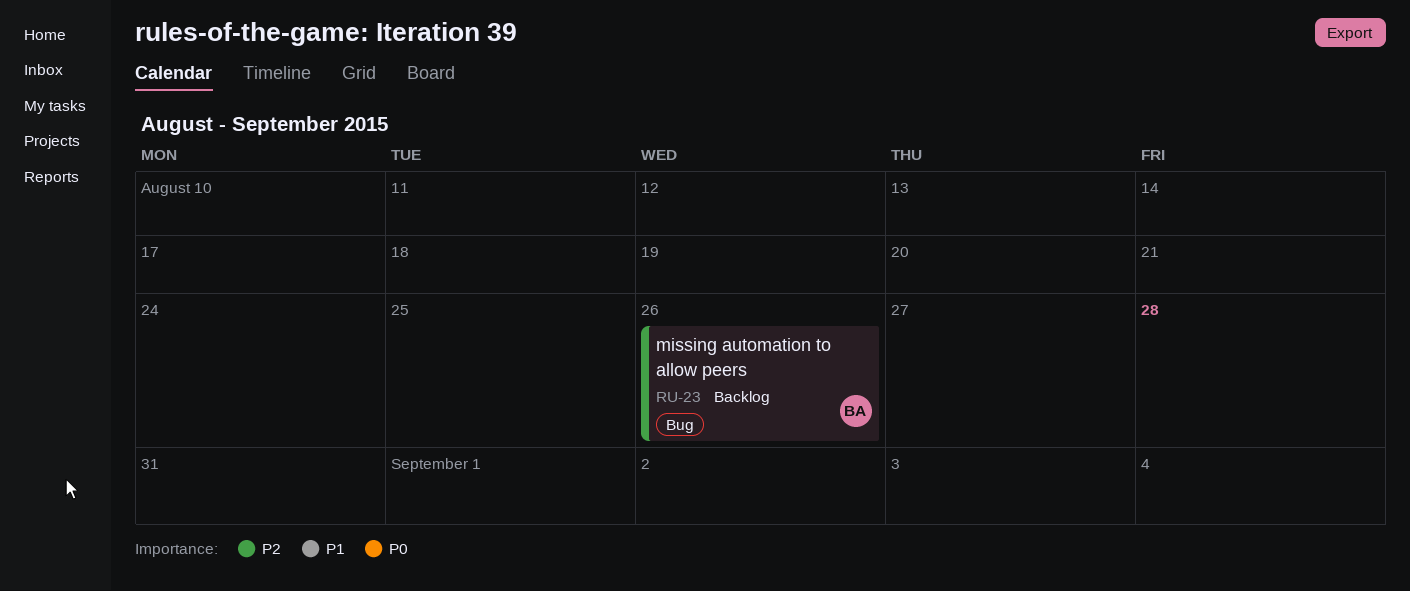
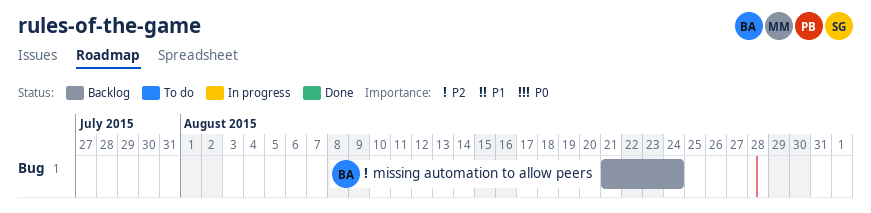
missing automation to allow peers, due: Aug 26 -> Aug 24

